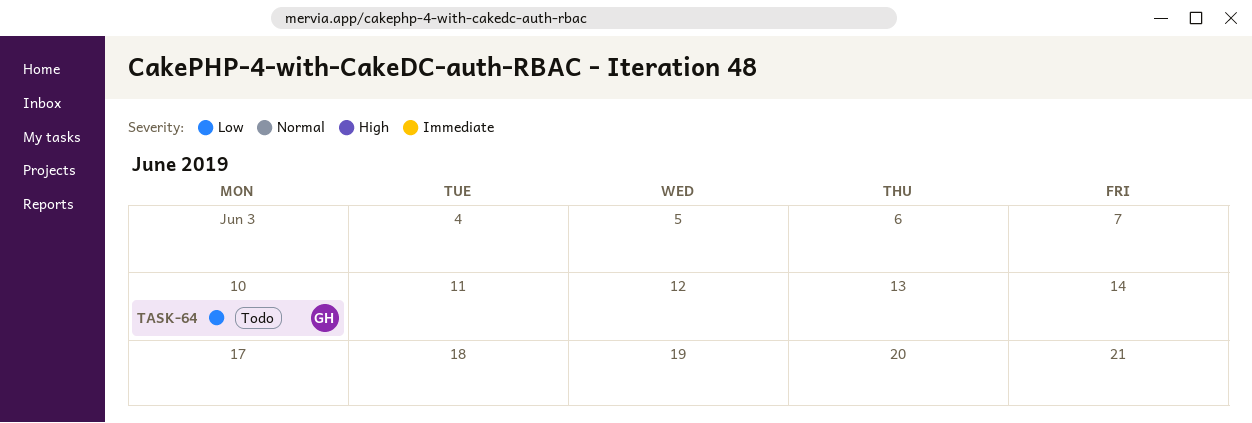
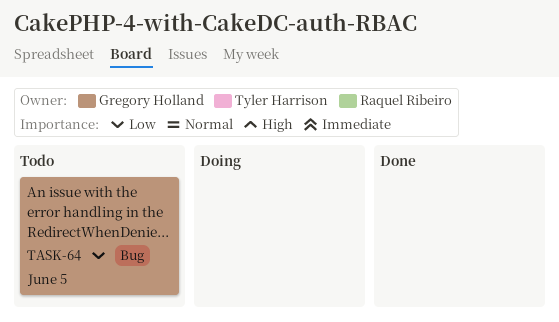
TASK-64, due: Jun 10 -> Jun 5

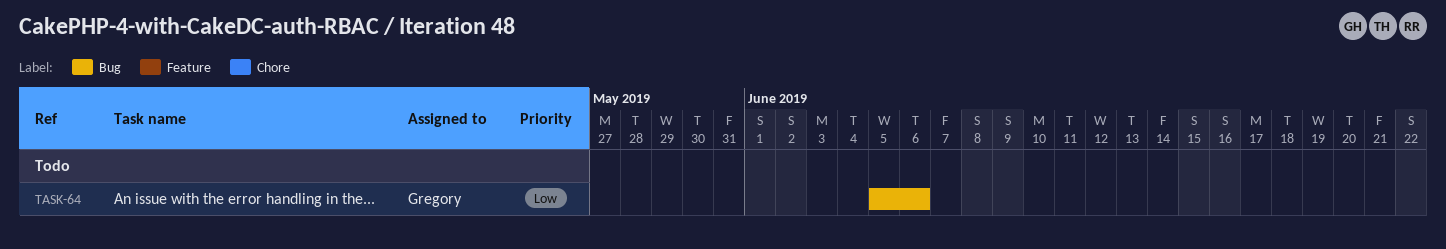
TASK-64, due: Jun 5 -> Jun 6

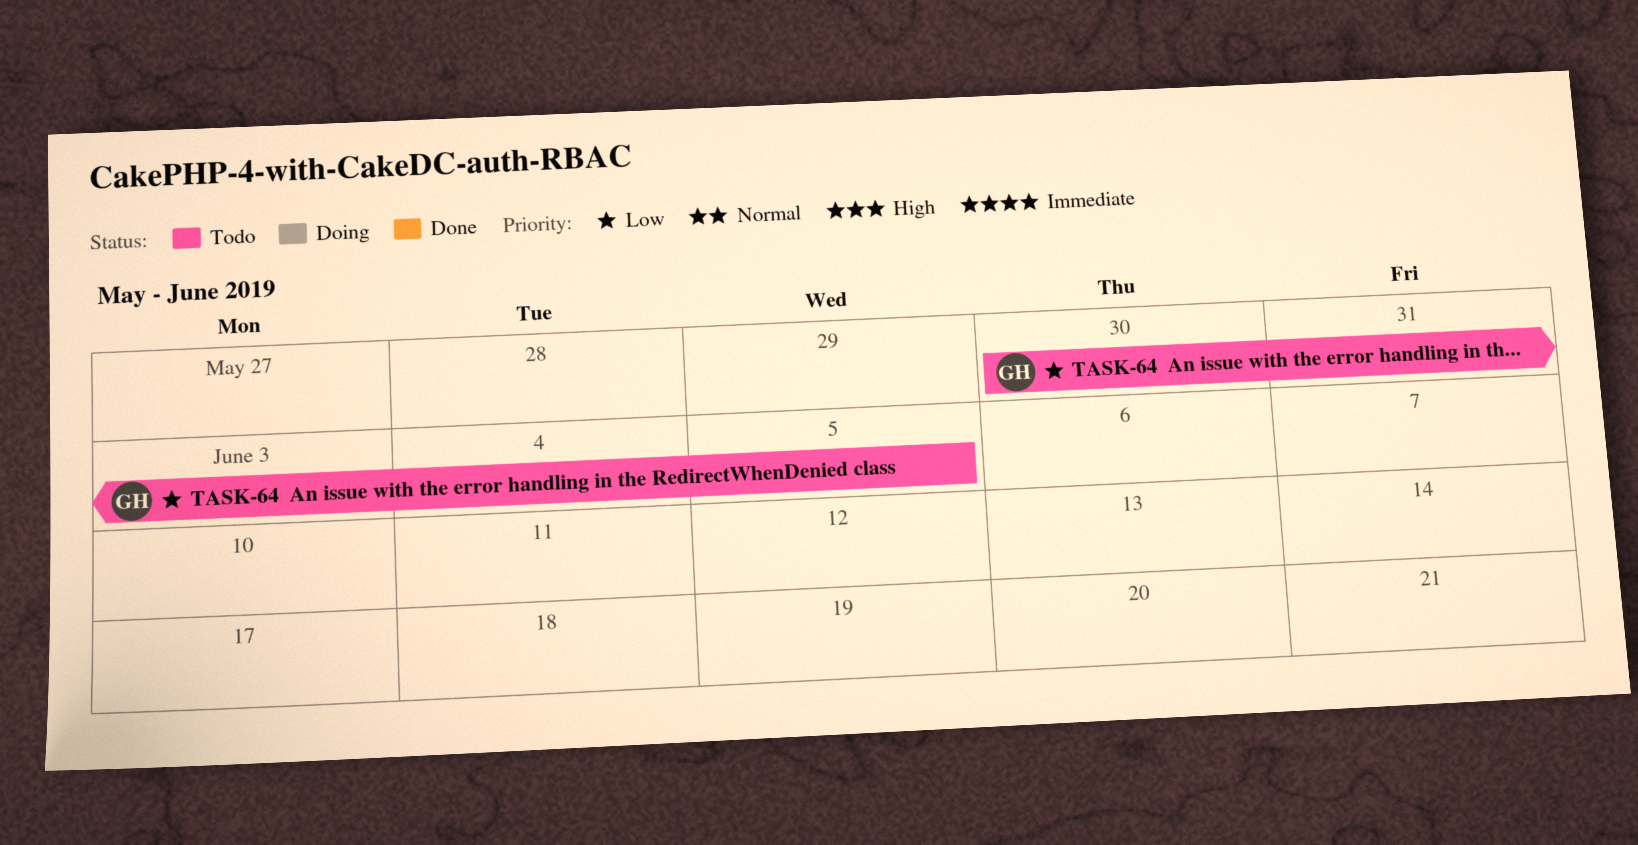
TASK-64, start: Jun 5 -> May 30
TASK-64, due: Jun 6 -> Jun 5

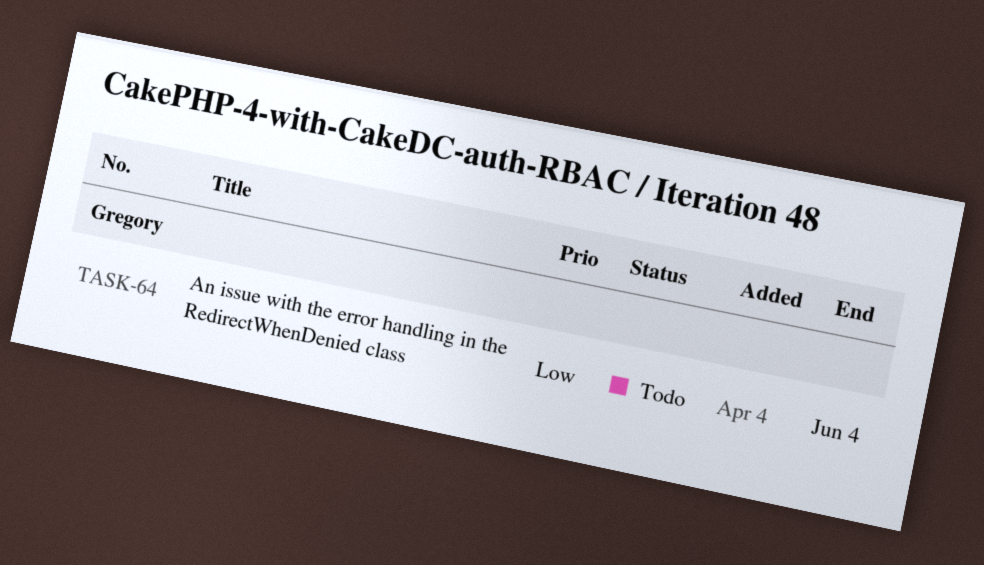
TASK-64, due: Jun 5 -> Jun 4

